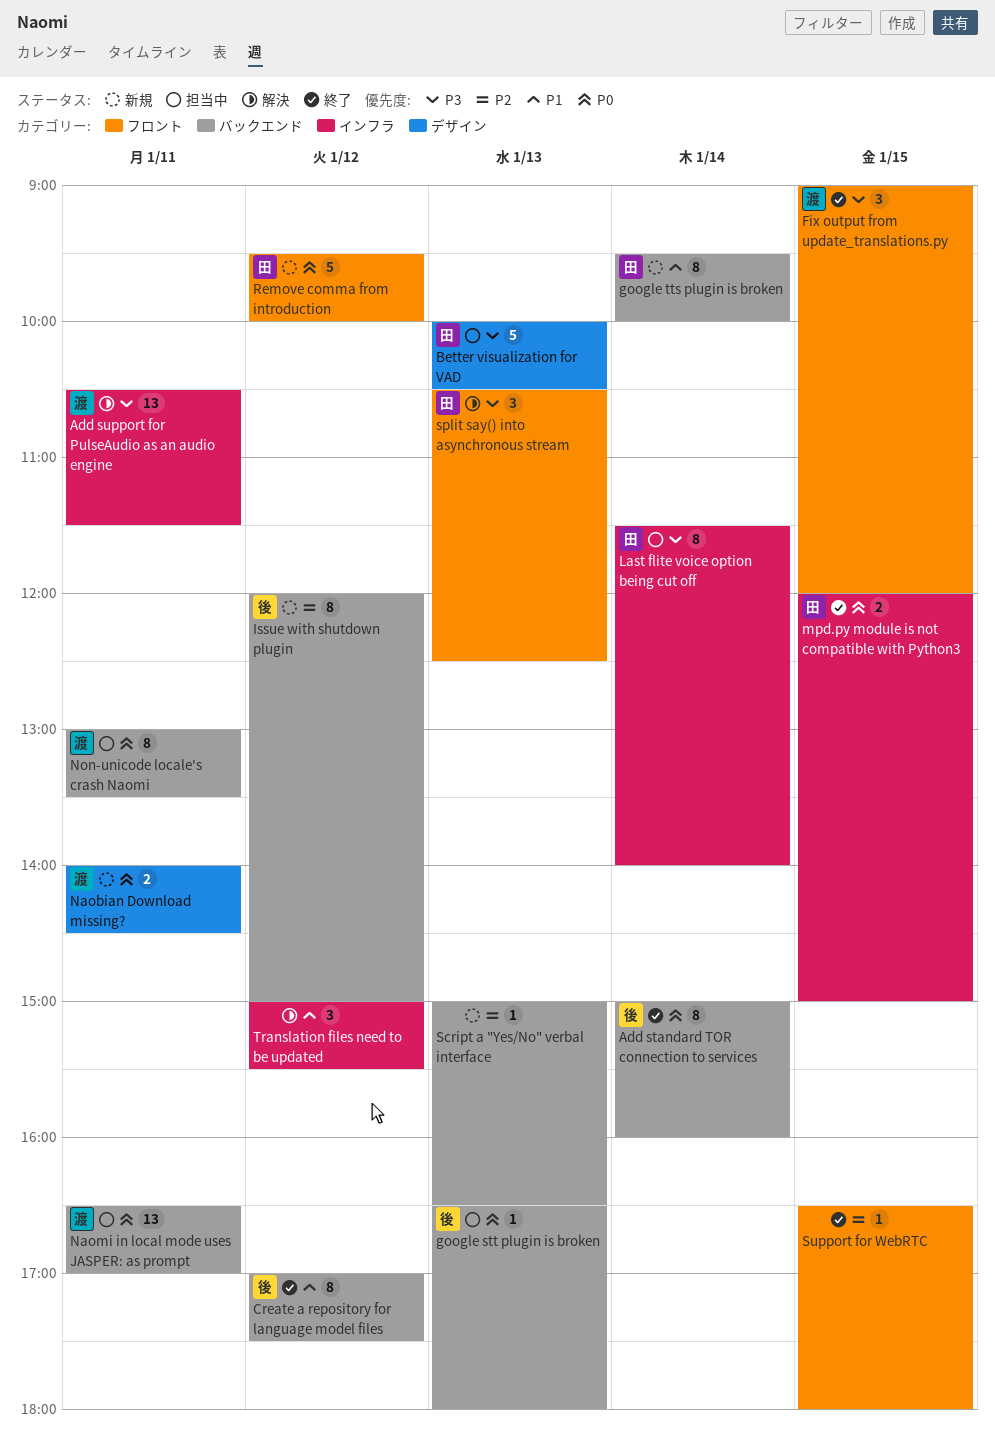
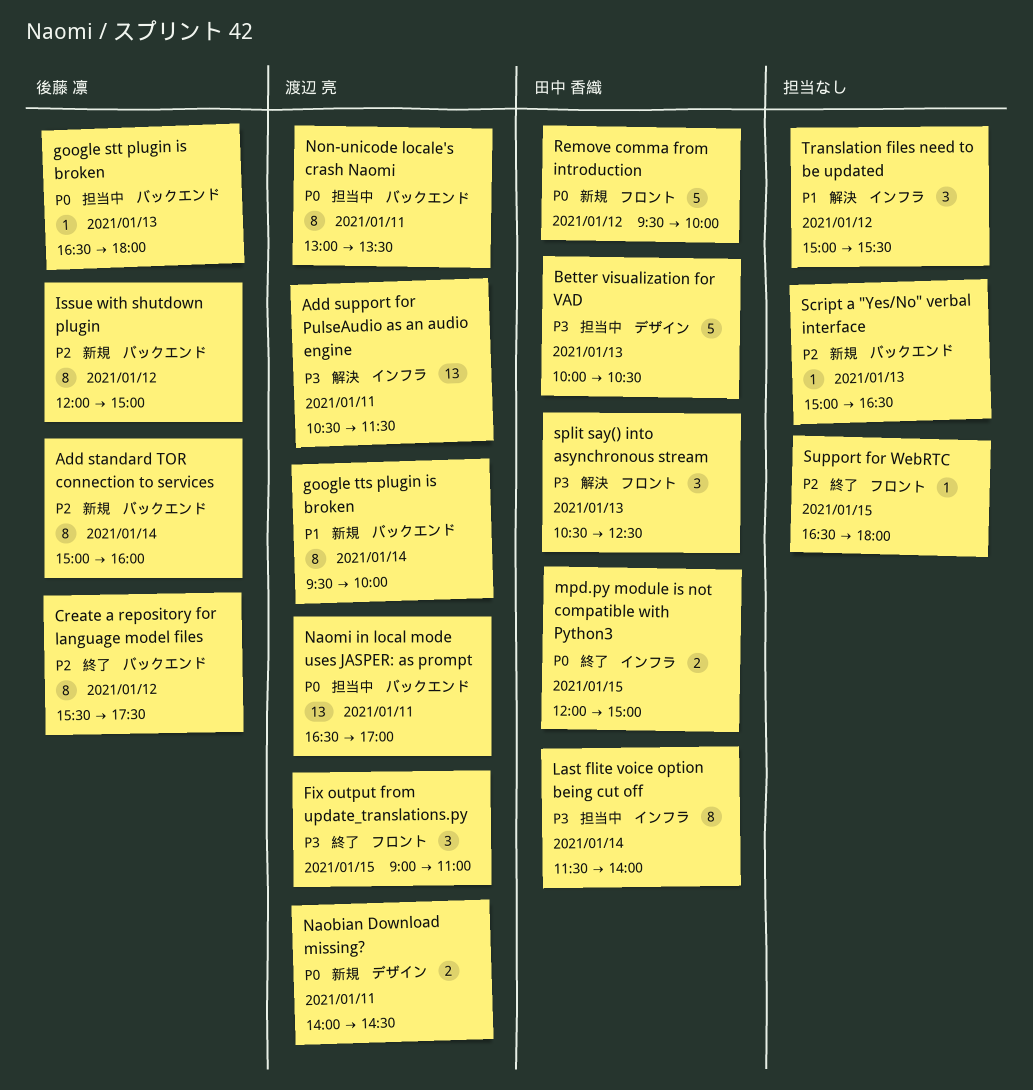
Add standard TOR connection to services, status: 終了 -> 新規
Add standard TOR connection to services, priority: P0 -> P2
Create a repository for language model files, priority: P1 -> P2
Create a repository for language model files, begins: 17:00 -> 15:30
Fix output from update_translations.py, ends: 12:00 -> 11:00
google tts plugin is broken, owner: 田中 香織 -> 渡辺 亮

